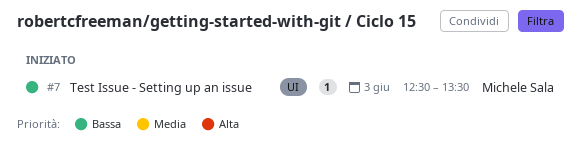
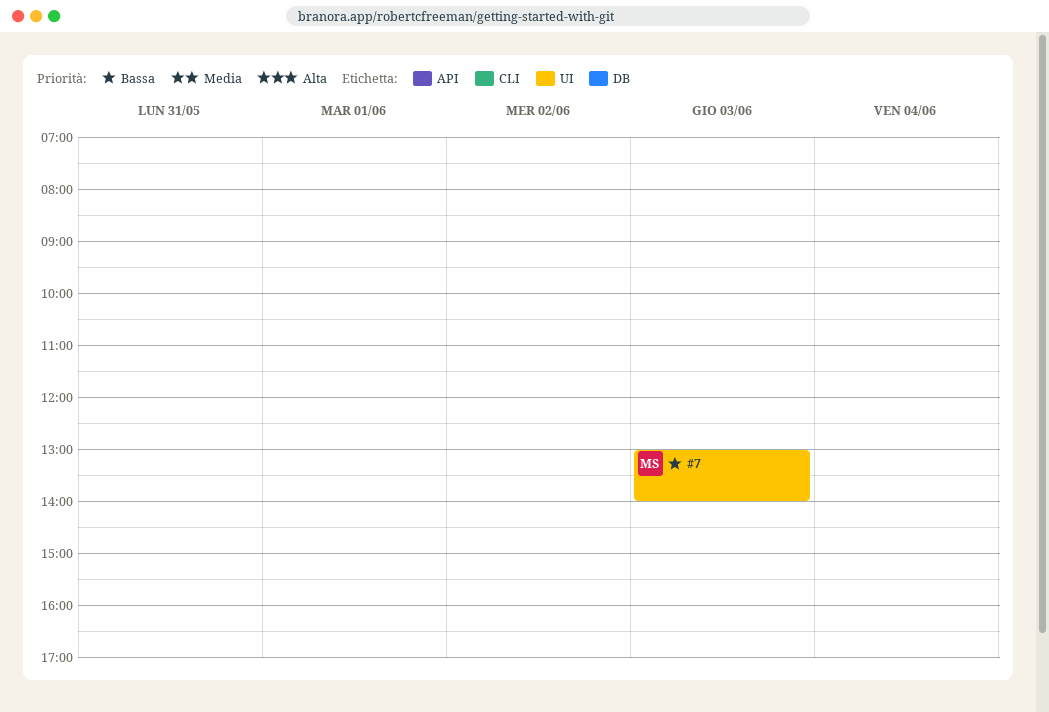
#7, begins: 12:30 -> 13:00
#7, ends: 13:30 -> 14:00

